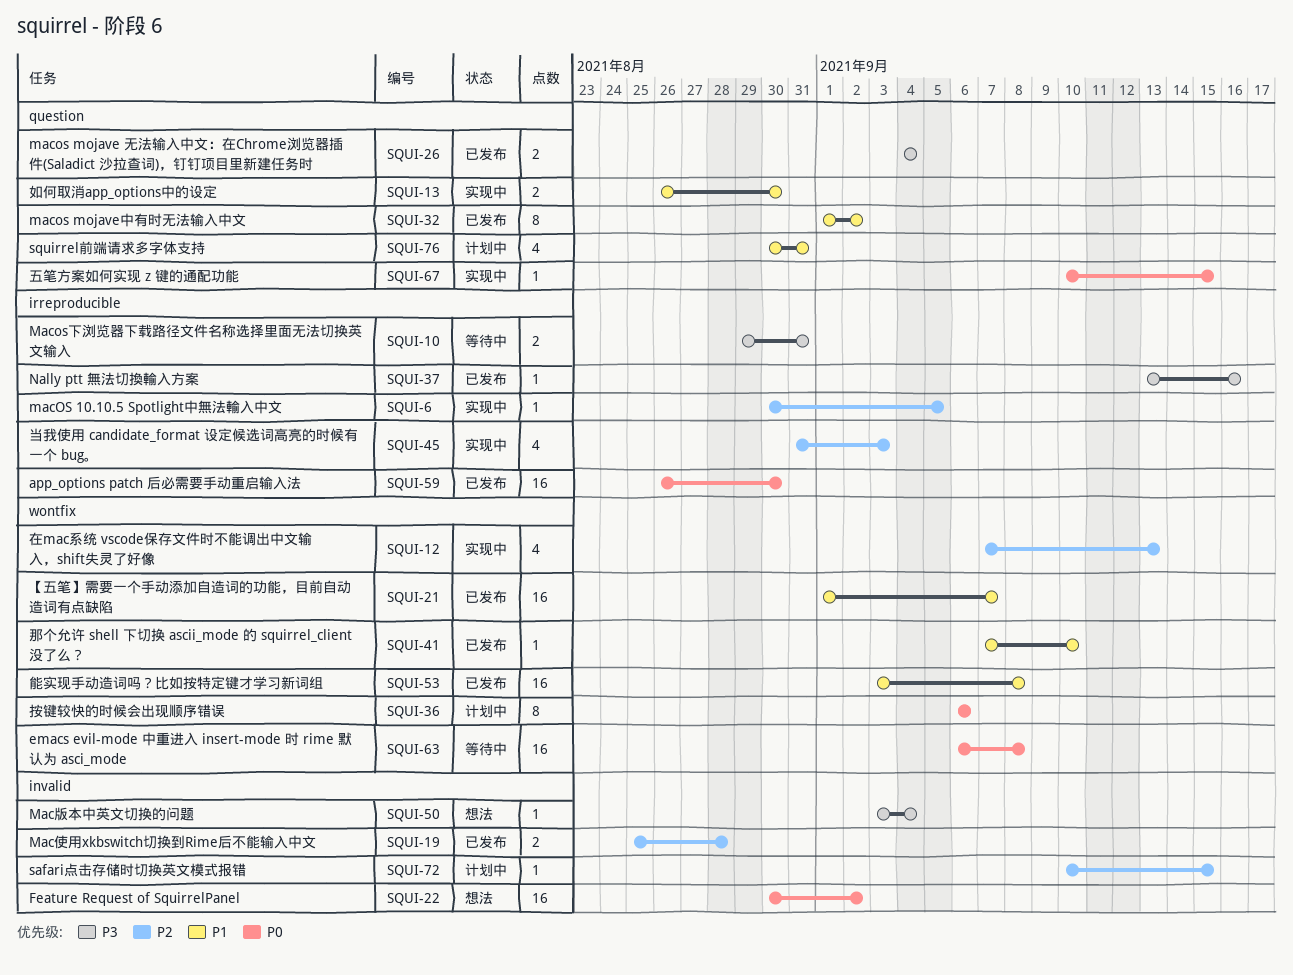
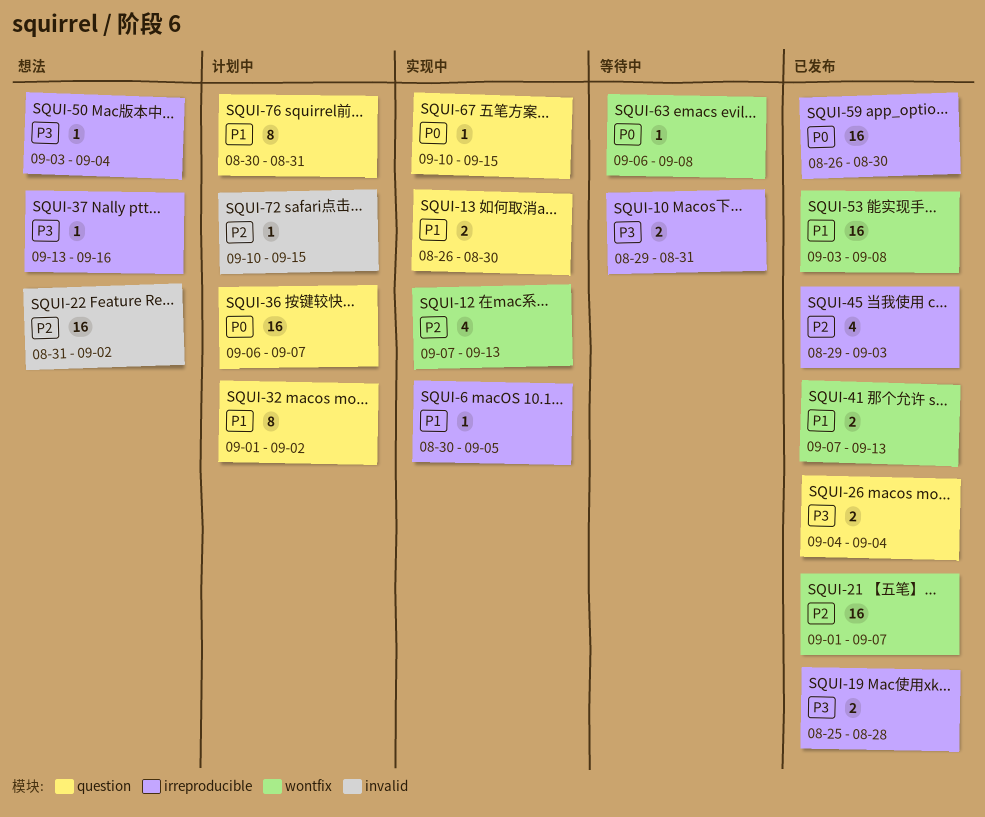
SQUI-6, priority: P2 -> P1
SQUI-19, priority: P2 -> P3
SQUI-19, label: invalid -> irreproducible
SQUI-21, priority: P1 -> P2
SQUI-22, priority: P0 -> P2
SQUI-22, start: Aug 30 -> Aug 31
SQUI-32, status: 已发布 -> 计划中
SQUI-36, label: wontfix -> question
SQUI-36, estimate: 8 -> 16
SQUI-36, due: Sep 6 -> Sep 7
SQUI-37, status: 已发布 -> 想法
SQUI-41, estimate: 1 -> 2
SQUI-41, due: Sep 10 -> Sep 13
SQUI-45, status: 实现中 -> 已发布
SQUI-45, start: Aug 31 -> Aug 29
SQUI-50, label: invalid -> irreproducible
SQUI-63, estimate: 16 -> 1
SQUI-76, estimate: 4 -> 8

